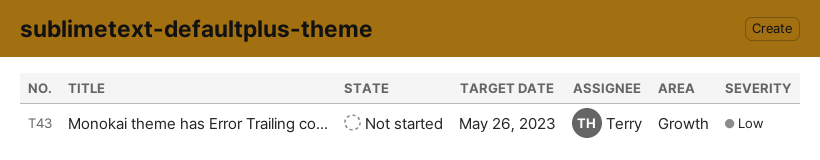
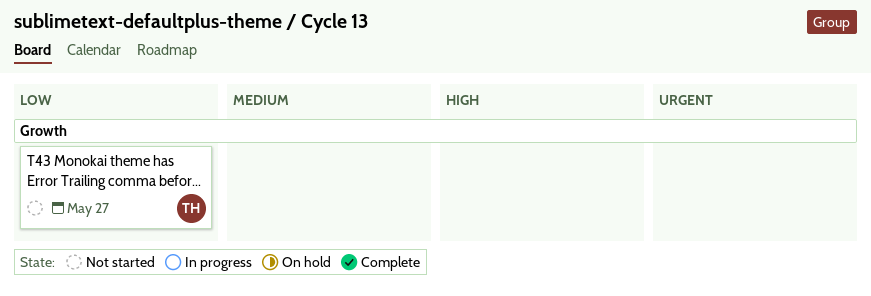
T43, due: May 26 -> May 27

